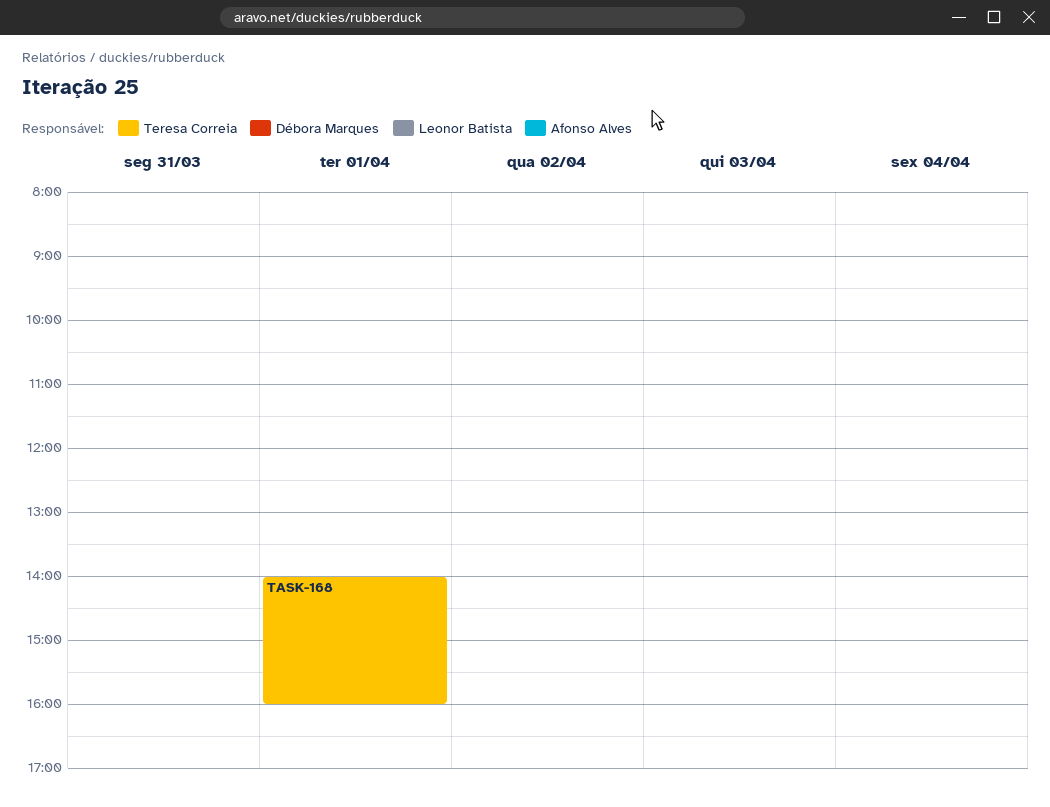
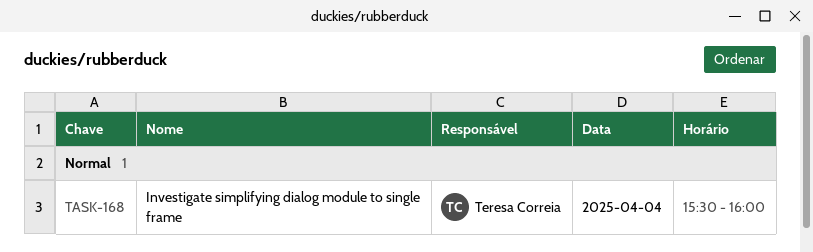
TASK-168, day: Apr 1 -> Apr 4
TASK-168, begins: 14:00 -> 15:30

